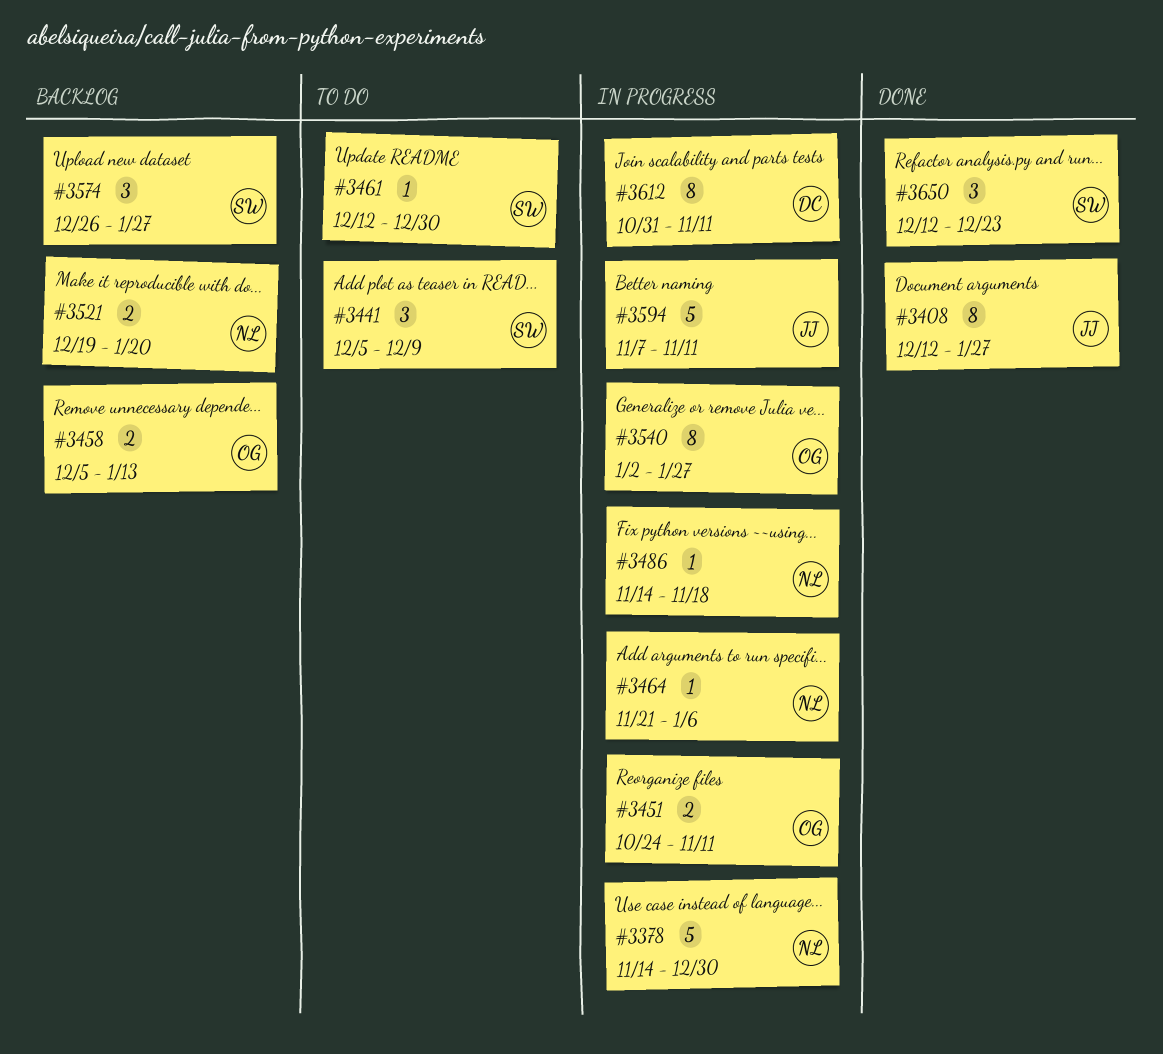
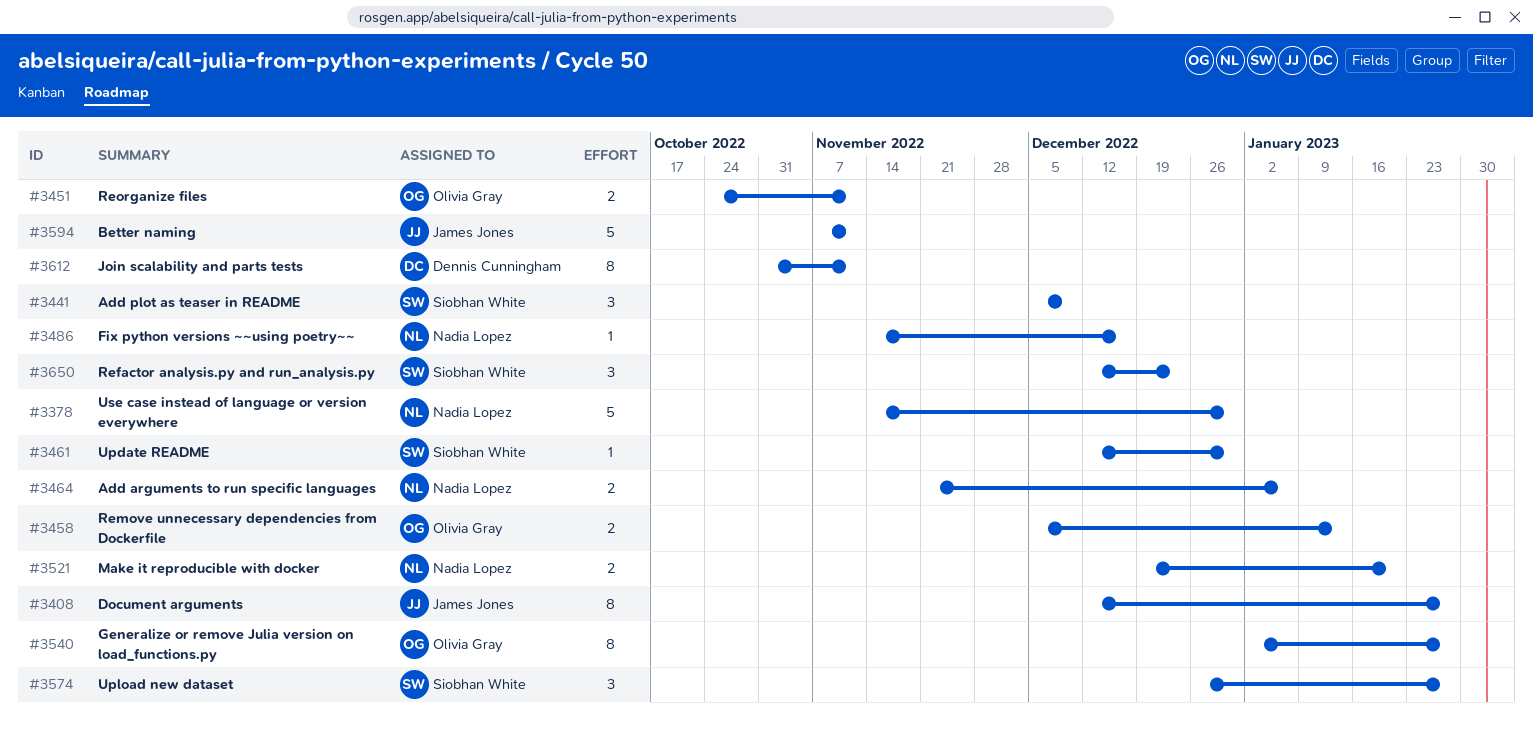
#3464, estimate: 1 -> 2
#3486, due: Nov 18 -> Dec 16

